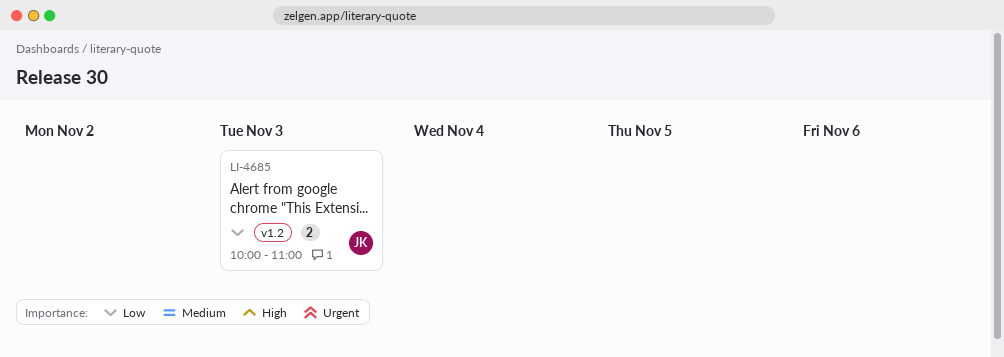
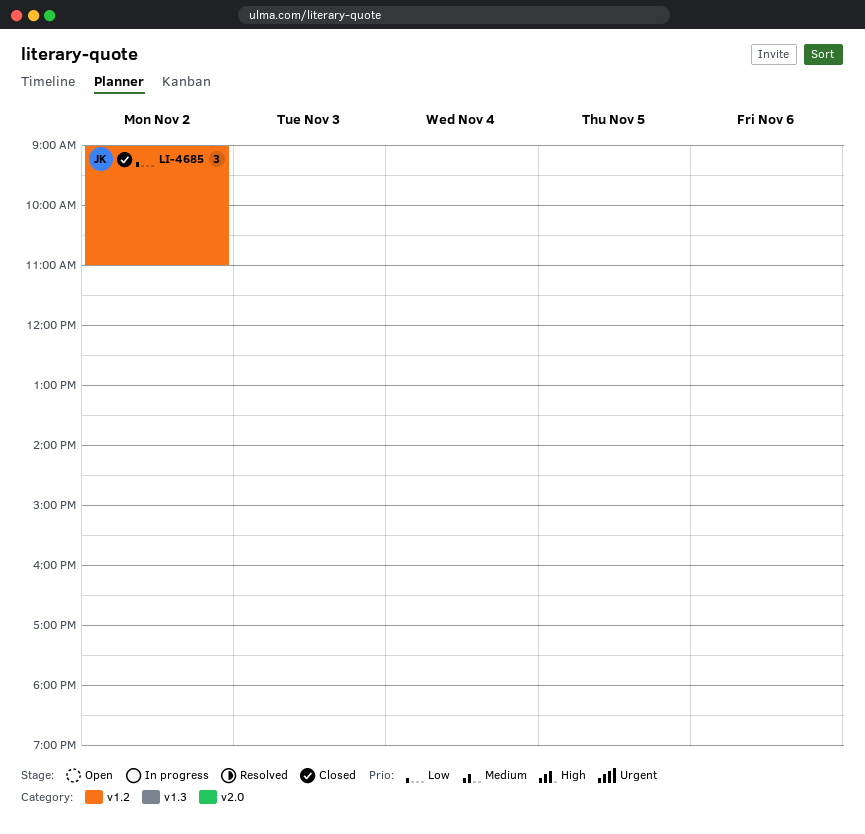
LI-4685, estimate: 2 -> 3
LI-4685, day: Nov 3 -> Nov 2
LI-4685, begins: 10:00 -> 09:00

